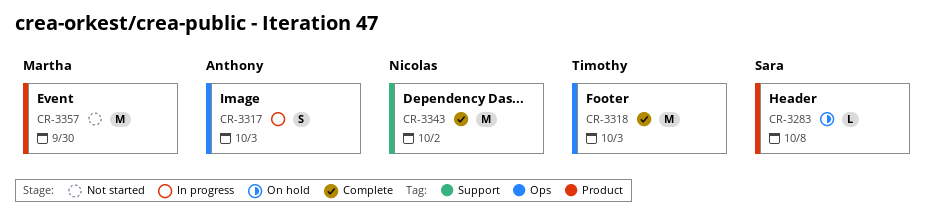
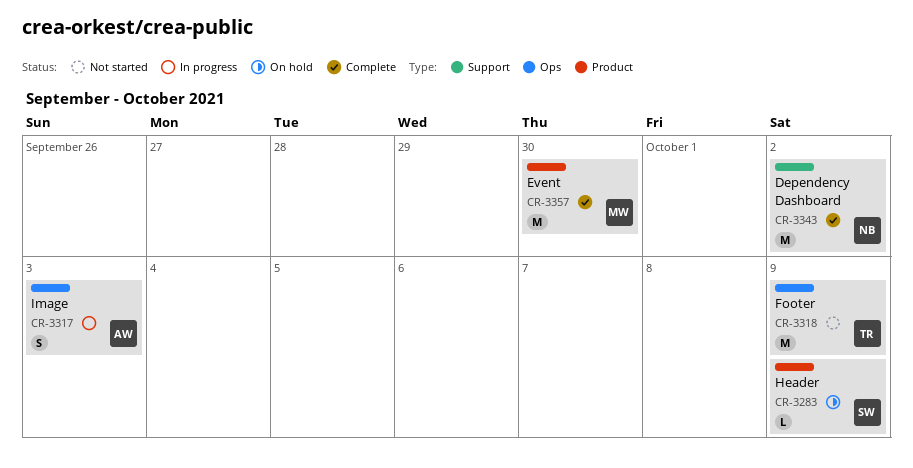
CR-3283, due: Oct 8 -> Oct 9
CR-3318, status: Complete -> Not started
CR-3318, due: Oct 3 -> Oct 9
CR-3357, status: Not started -> Complete

